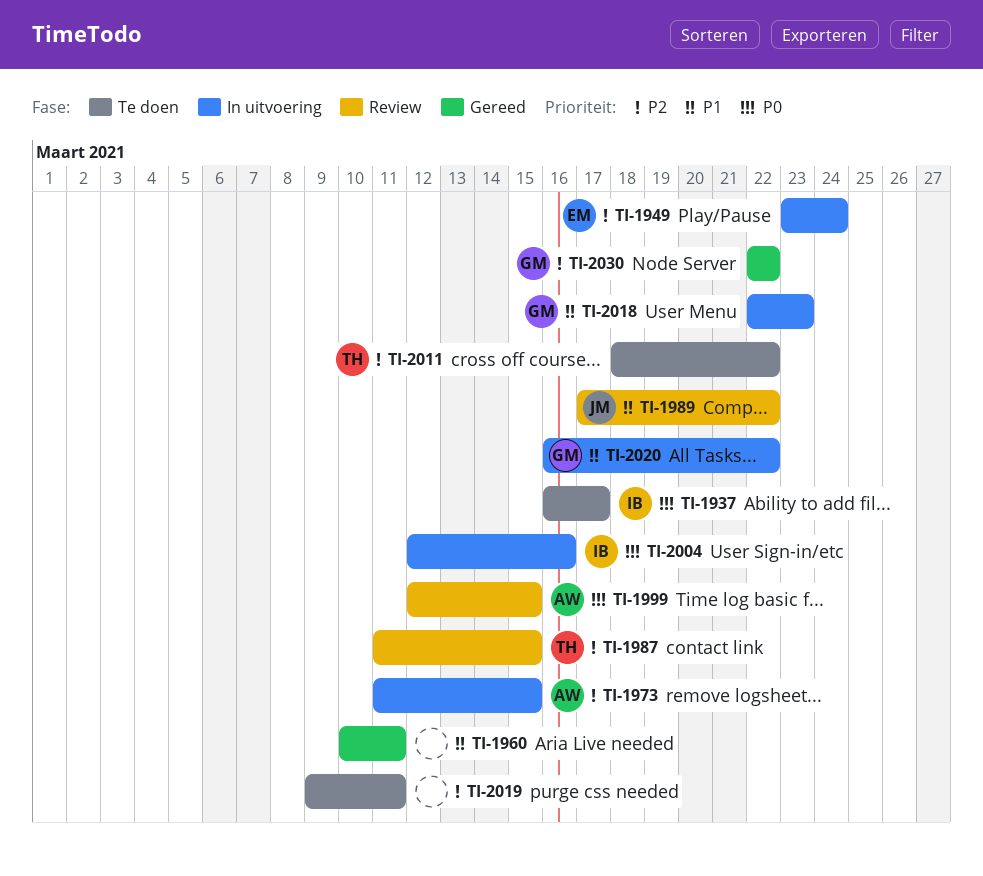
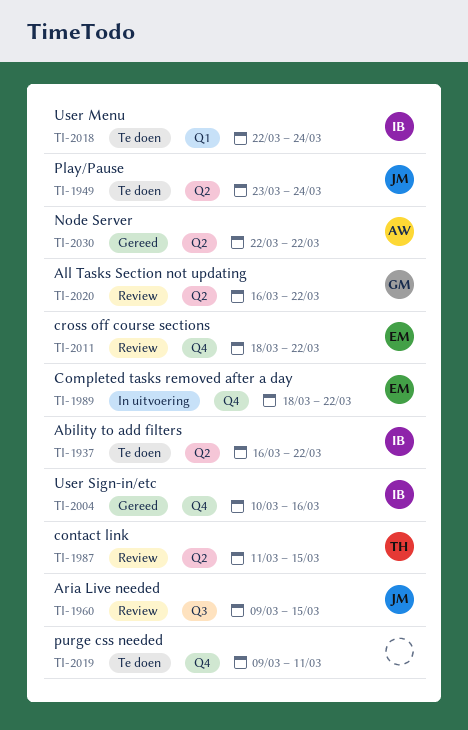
TI-1937, due: Mar 17 -> Mar 22
TI-1949, status: In uitvoering -> Te doen
TI-1949, owner: EM -> JM
TI-1960, status: Gereed -> Review
TI-1960, owner: none -> JM
TI-1960, start: Mar 10 -> Mar 9
TI-1960, due: Mar 11 -> Mar 15
TI-1973: present -> none
TI-1989, status: Review -> In uitvoering
TI-1989, owner: JM -> EM
TI-1989, start: Mar 17 -> Mar 18
TI-1999: present -> none
TI-2004, status: In uitvoering -> Gereed
TI-2004, start: Mar 12 -> Mar 10
TI-2011, status: Te doen -> Review
TI-2011, owner: TH -> EM
TI-2018, status: In uitvoering -> Te doen
TI-2018, owner: GM -> IB
TI-2018, due: Mar 23 -> Mar 24
TI-2020, status: In uitvoering -> Review
TI-2030, owner: GM -> AW

